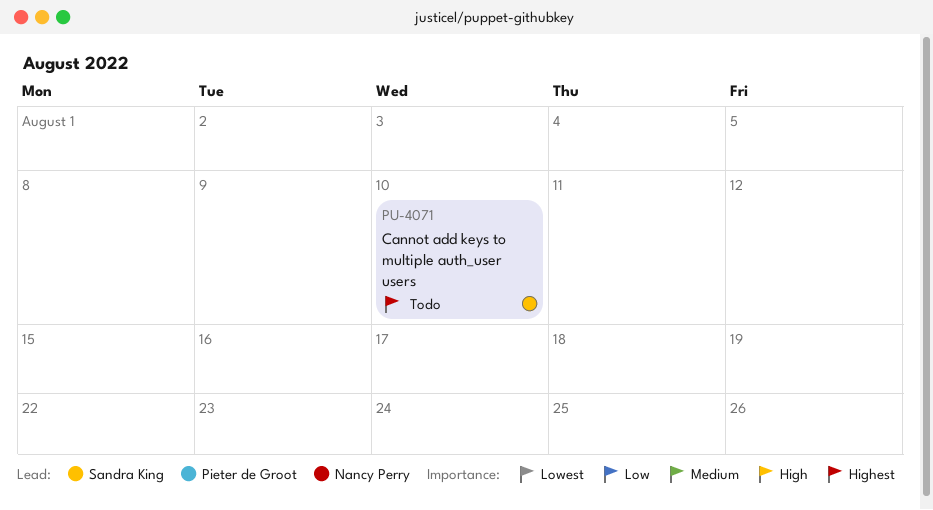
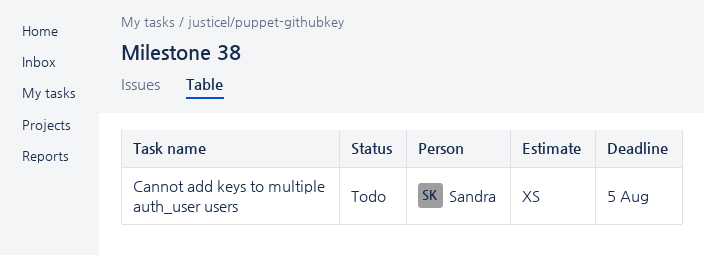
Cannot add keys to multiple auth_user users, due: Aug 10 -> Aug 5

